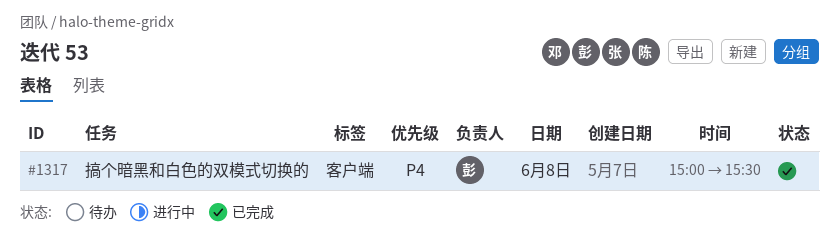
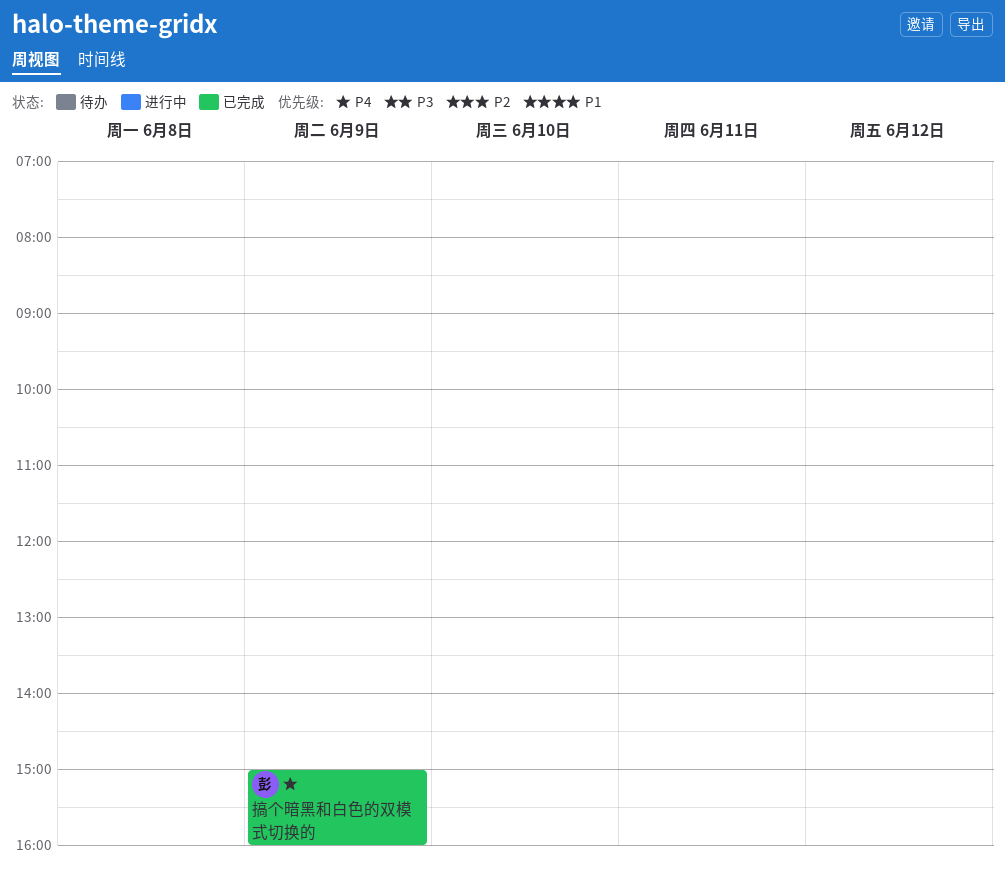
搞个暗黑和白色的双模式切换的, day: Jun 8 -> Jun 9
搞个暗黑和白色的双模式切换的, ends: 15:30 -> 16:00

